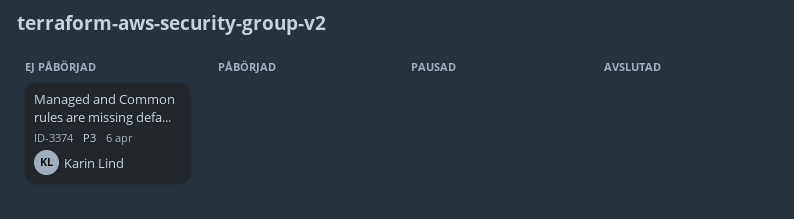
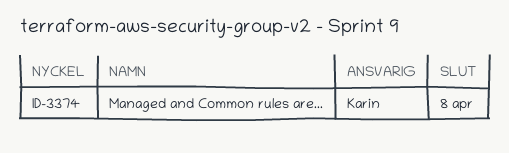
ID-3374, due: Apr 6 -> Apr 8

